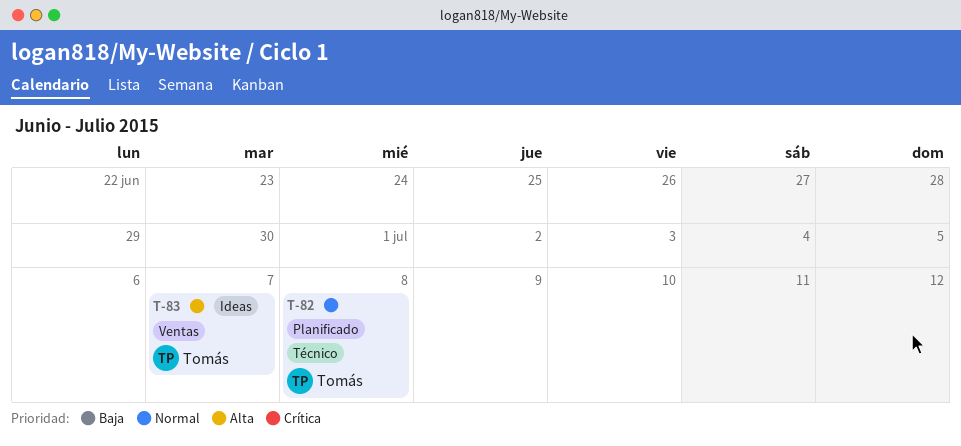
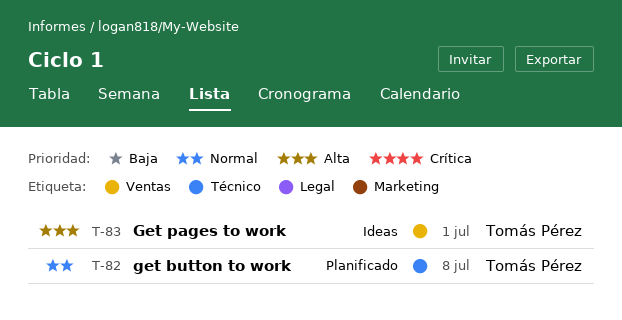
T-83, due: Jul 7 -> Jul 1

